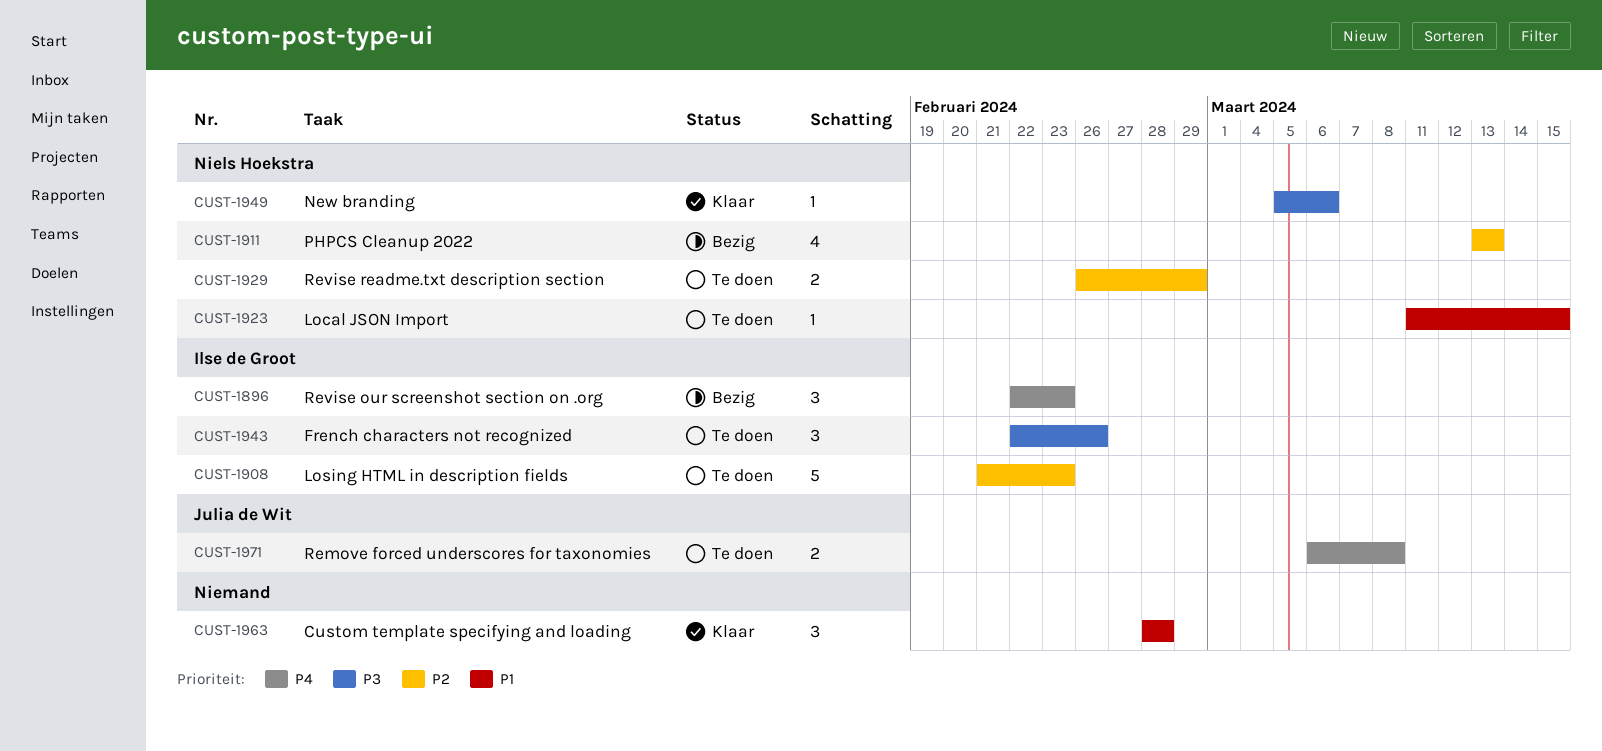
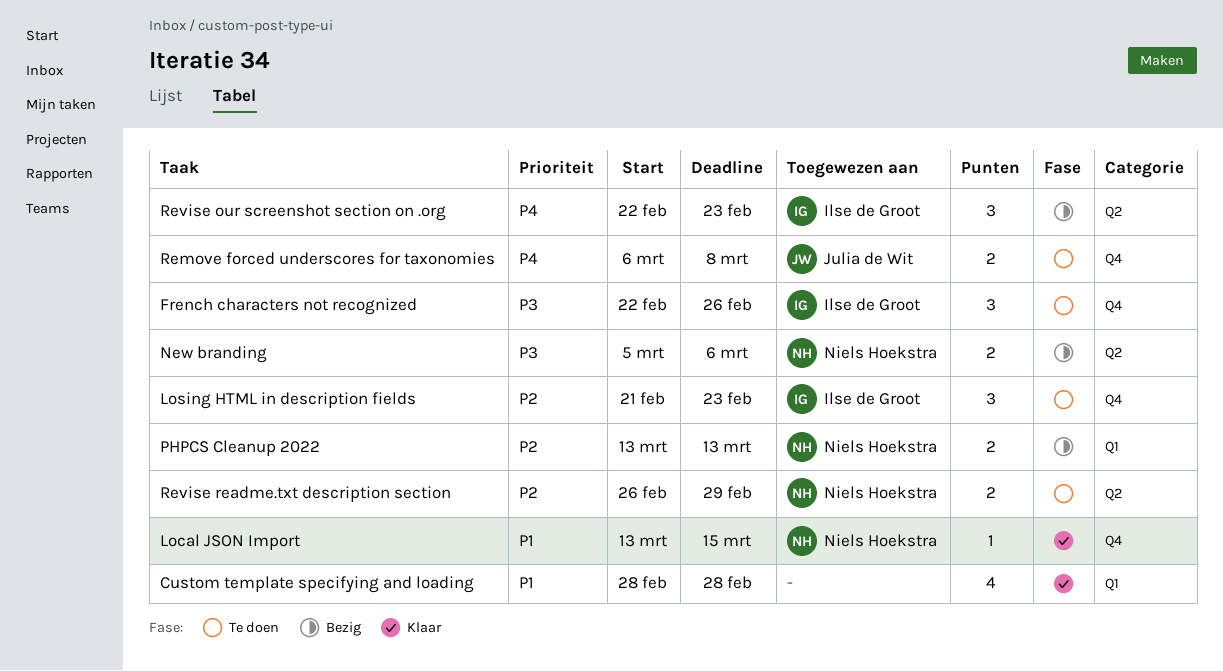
Custom template specifying and loading, estimate: 3 -> 4
Local JSON Import, status: Te doen -> Klaar
Local JSON Import, start: Mar 11 -> Mar 13
Losing HTML in description fields, estimate: 5 -> 3
New branding, status: Klaar -> Bezig
New branding, estimate: 1 -> 2
PHPCS Cleanup 2022, estimate: 4 -> 2

